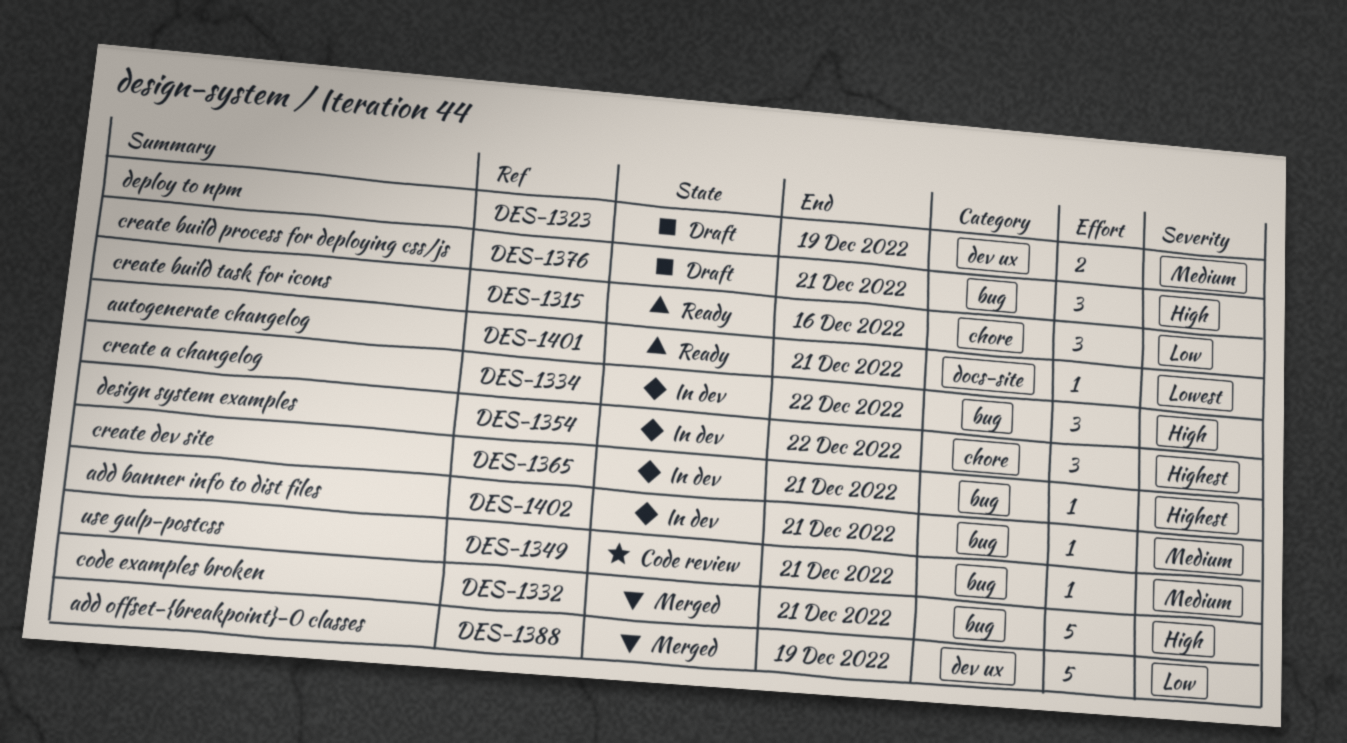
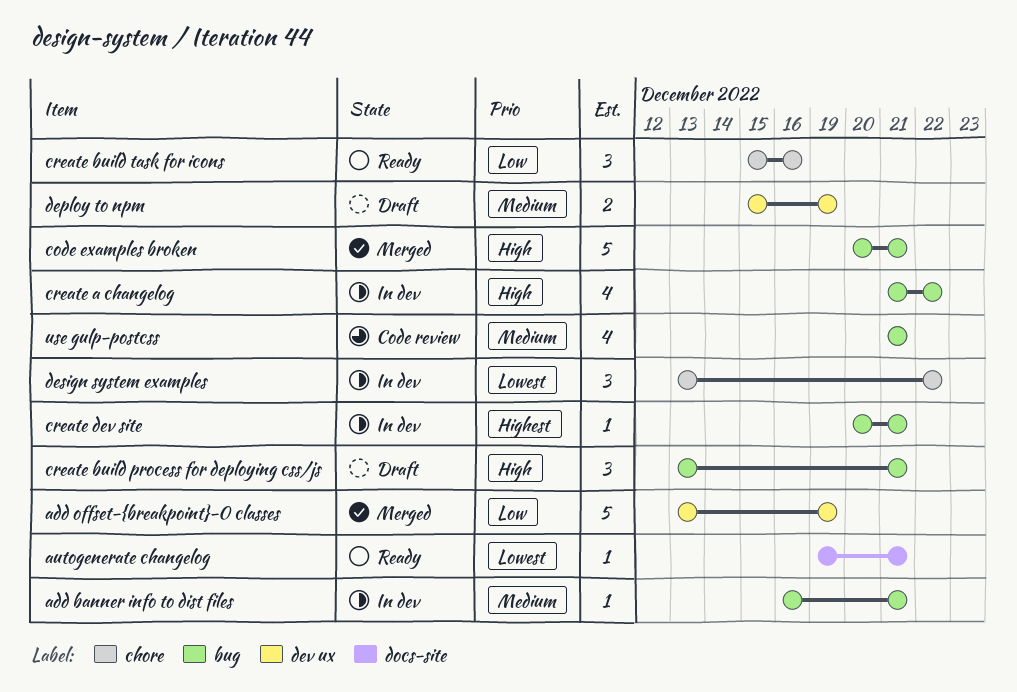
create a changelog, estimate: 3 -> 4
design system examples, priority: Highest -> Lowest
use gulp-postcss, estimate: 1 -> 4

